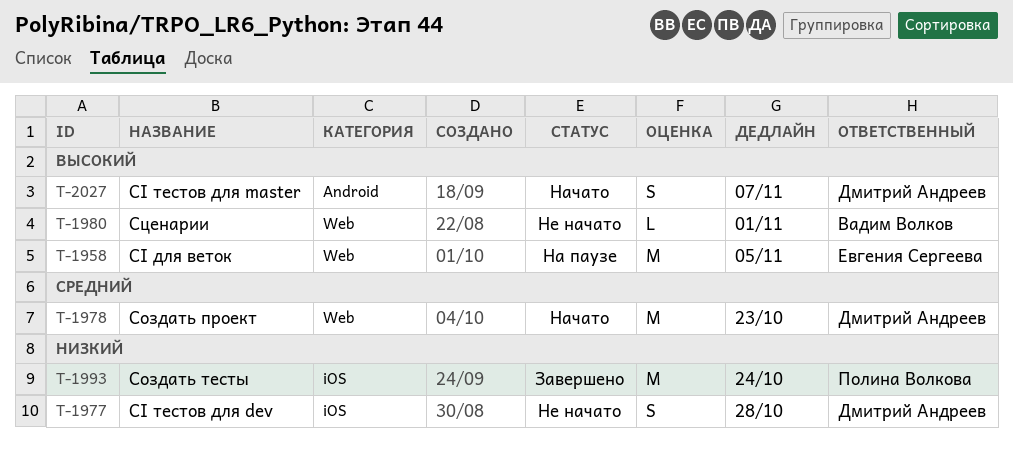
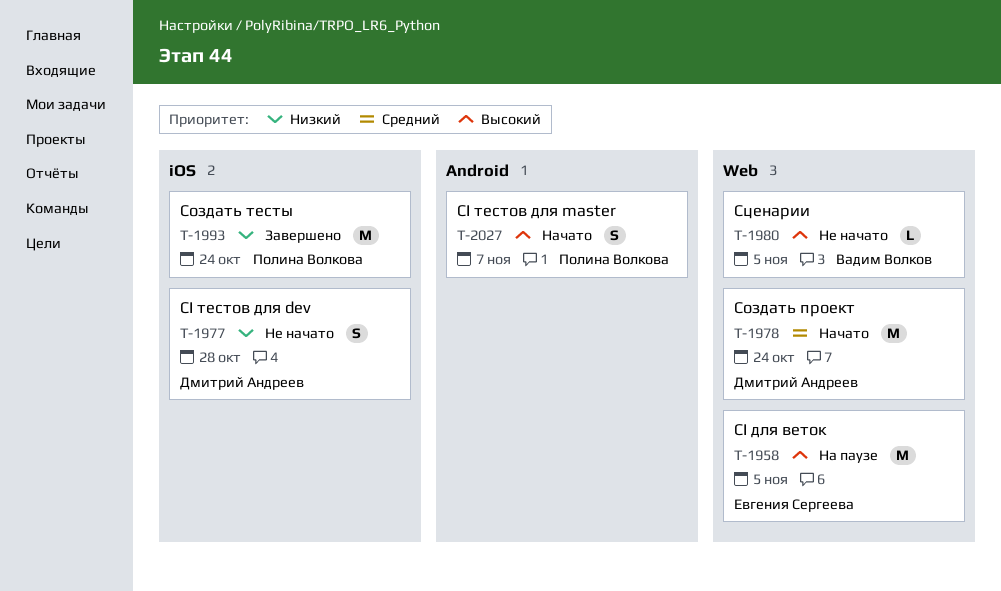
T-1978, due: Oct 23 -> Oct 24
T-1980, due: Nov 1 -> Nov 5
T-2027, owner: Дмитрий Андреев -> Полина Волкова

